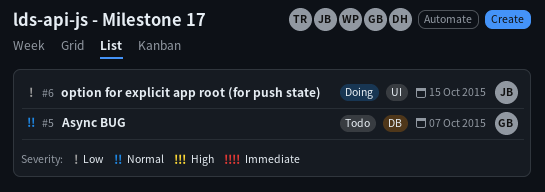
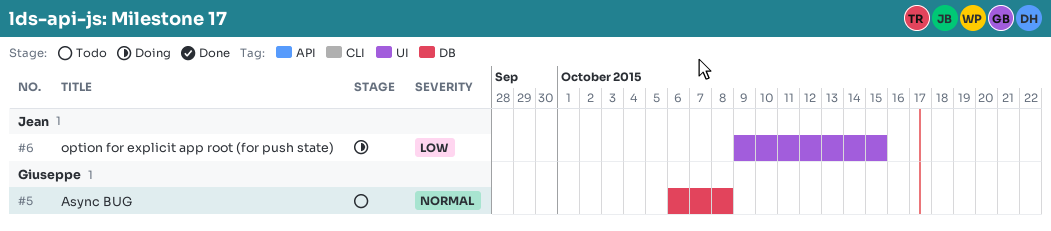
#5, due: Oct 7 -> Oct 8

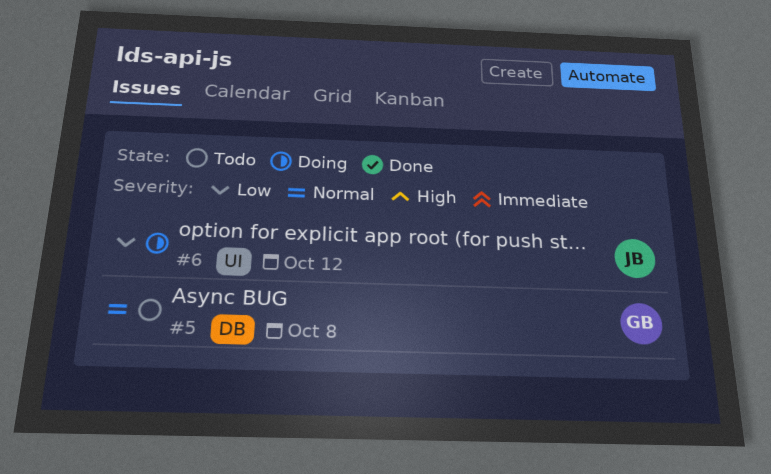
#6, due: Oct 15 -> Oct 12

